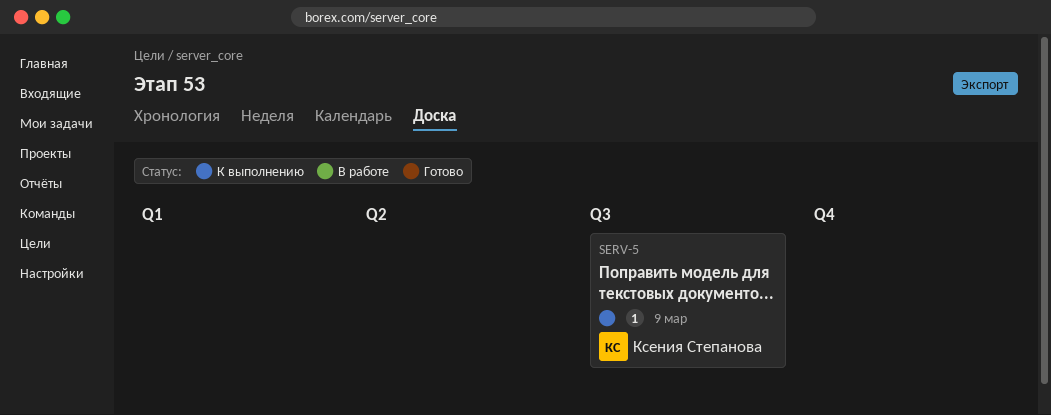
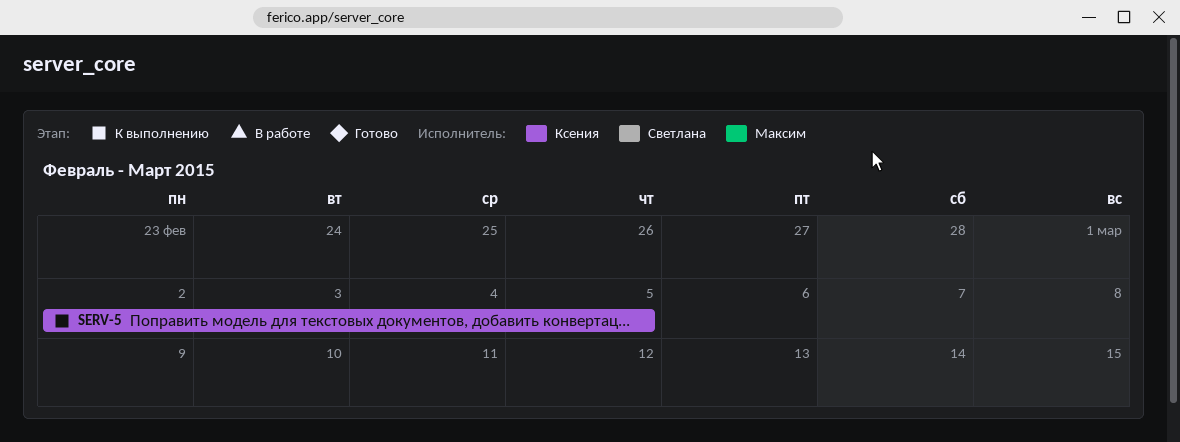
SERV-5, due: Mar 9 -> Mar 5

